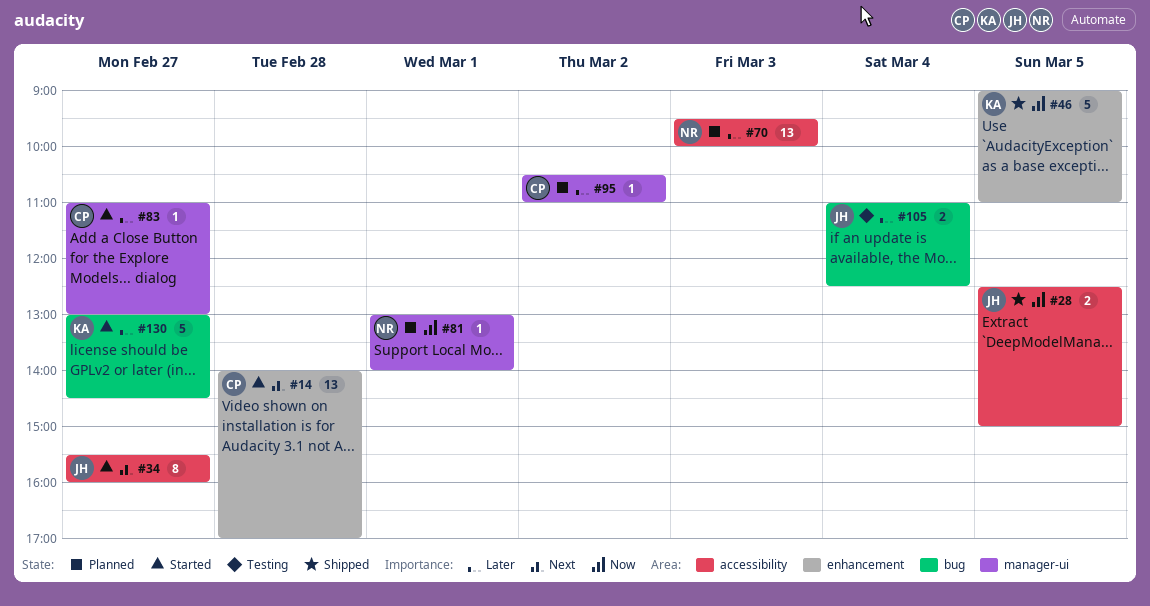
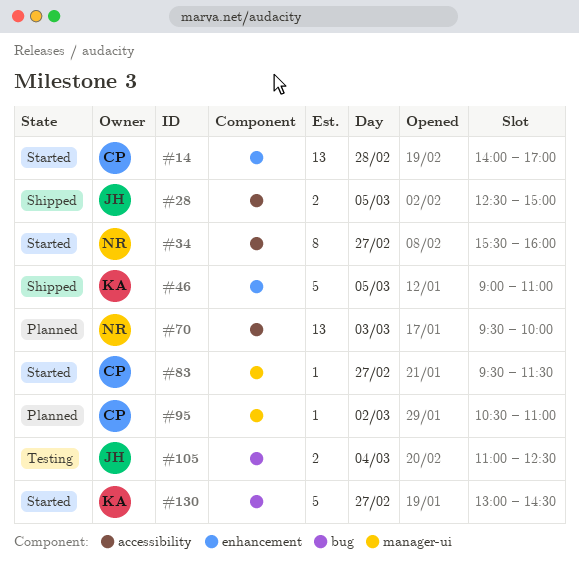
#34, owner: JH -> NR
#81: present -> none
#83, begins: 11:00 -> 09:30
#83, ends: 13:00 -> 11:30

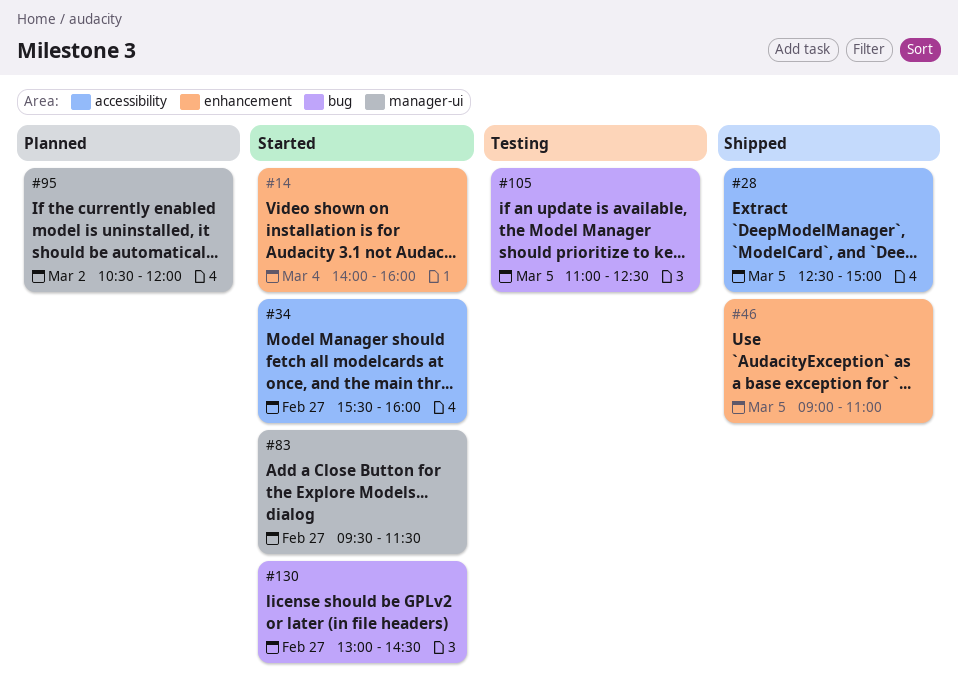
#14, day: Feb 28 -> Mar 4
#14, ends: 17:00 -> 16:00
#70: present -> none
#95, ends: 11:00 -> 12:00
#105, day: Mar 4 -> Mar 5

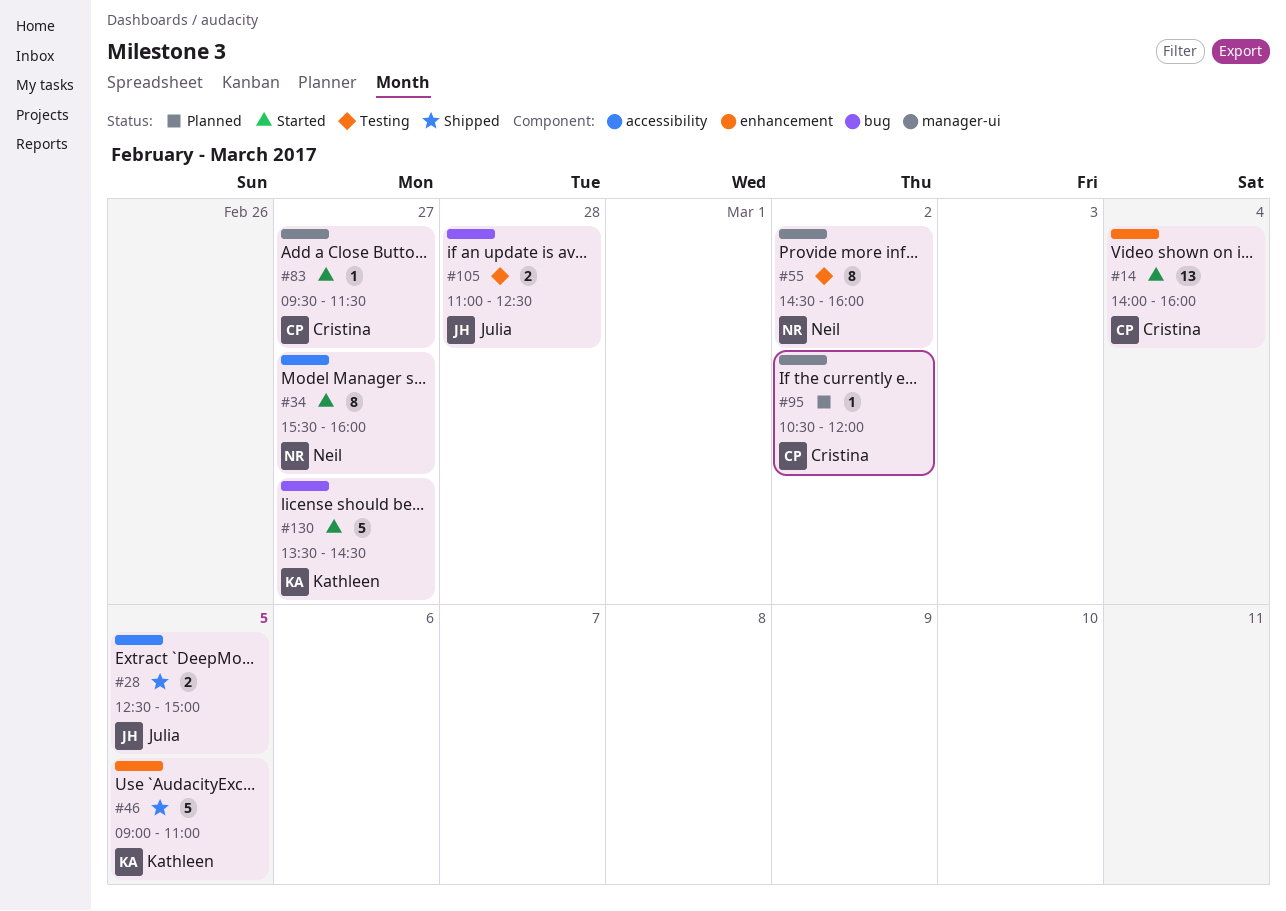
#55: none -> present
#105, day: Mar 5 -> Feb 28
#130, begins: 13:00 -> 13:30

